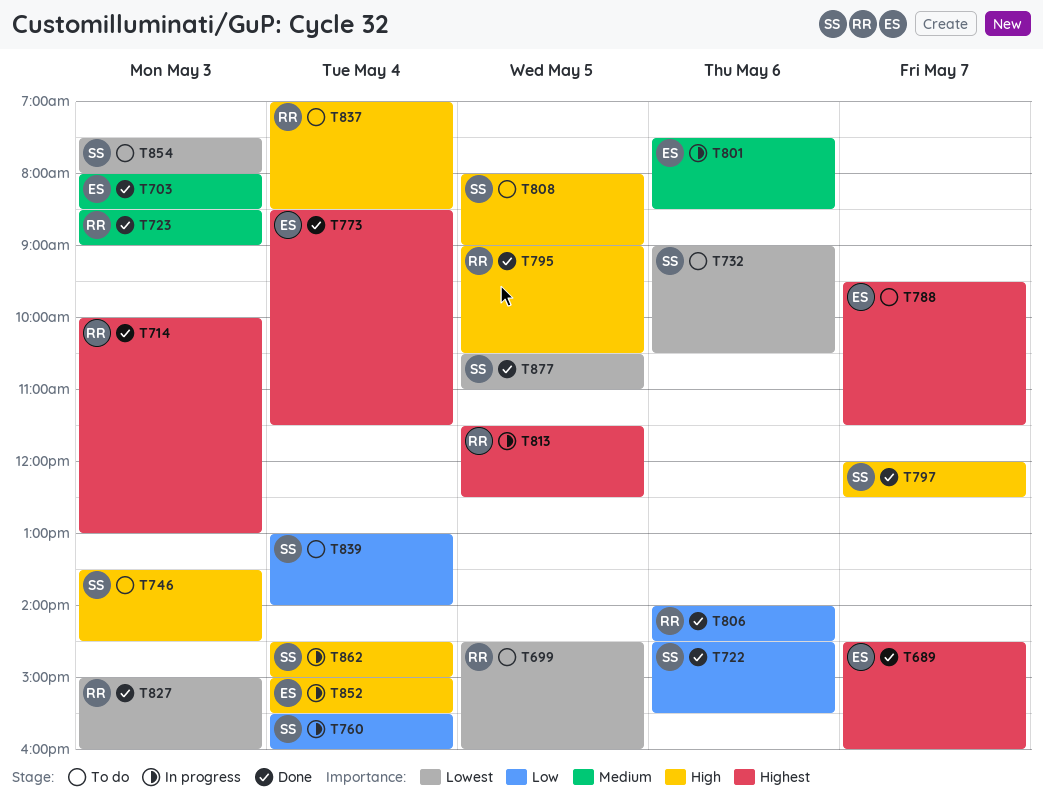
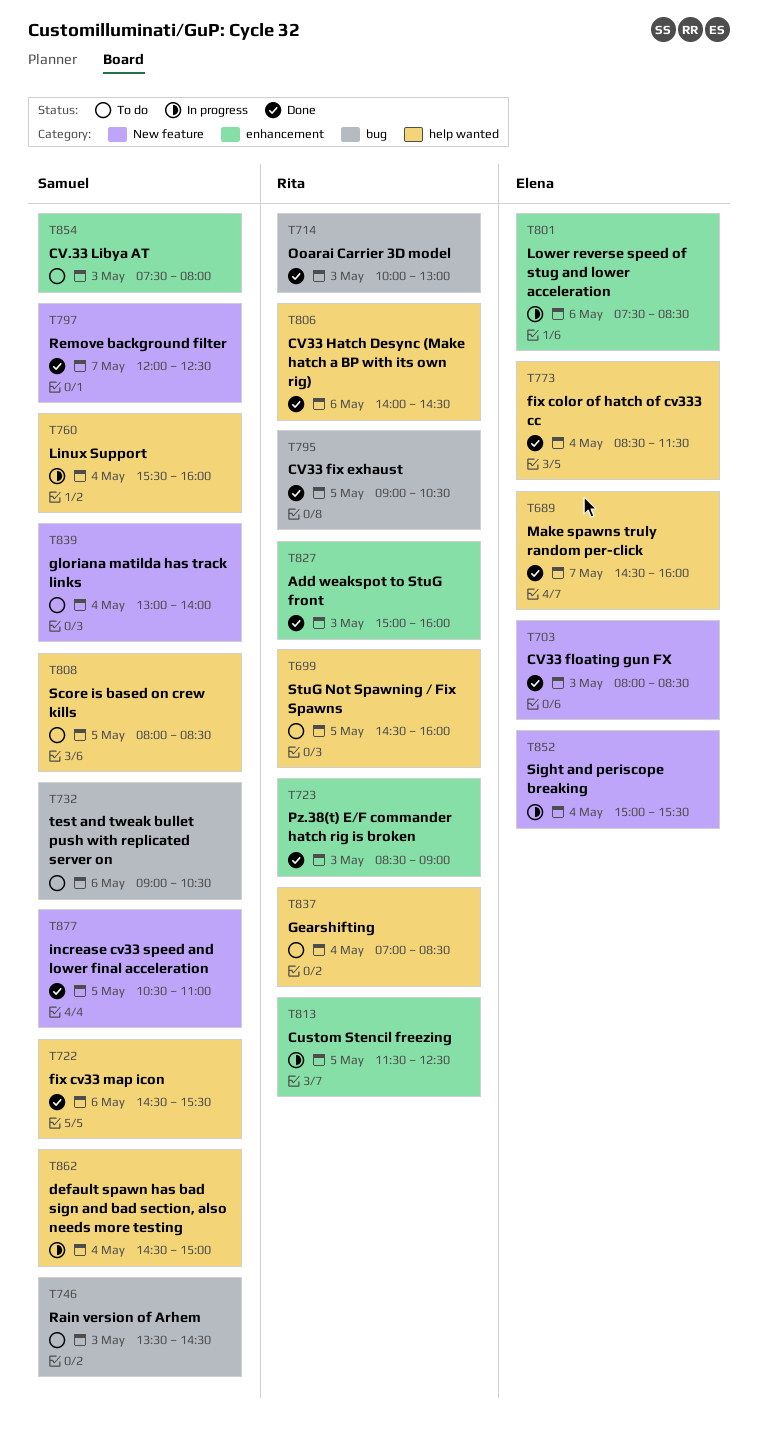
T788: present -> none
T808, ends: 09:00 -> 08:30

